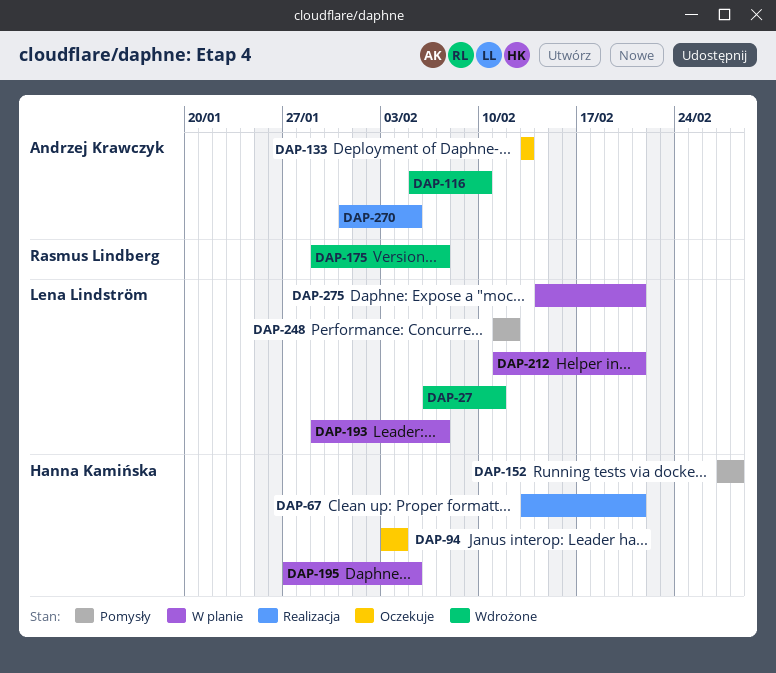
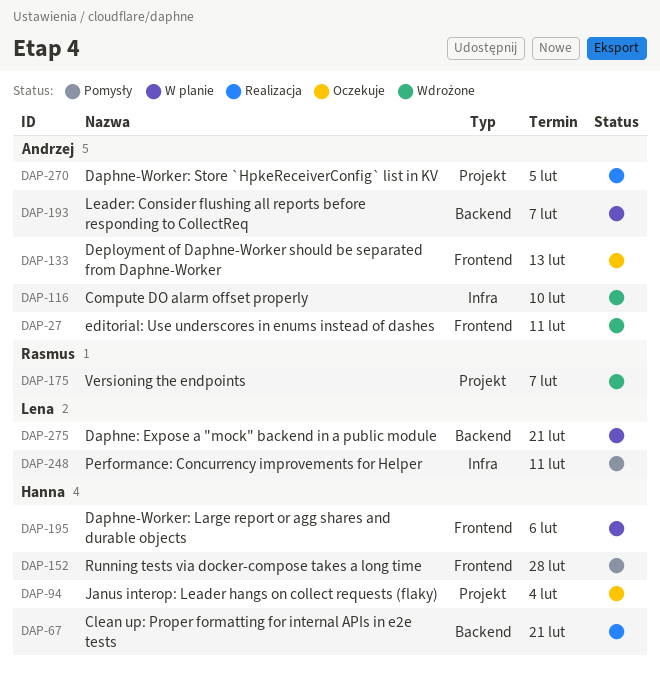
DAP-27, owner: Lena Lindström -> Andrzej Krawczyk
DAP-193, owner: Lena Lindström -> Andrzej Krawczyk
DAP-195, due: Feb 5 -> Feb 6
DAP-212: present -> none
DAP-248, due: Feb 12 -> Feb 11

